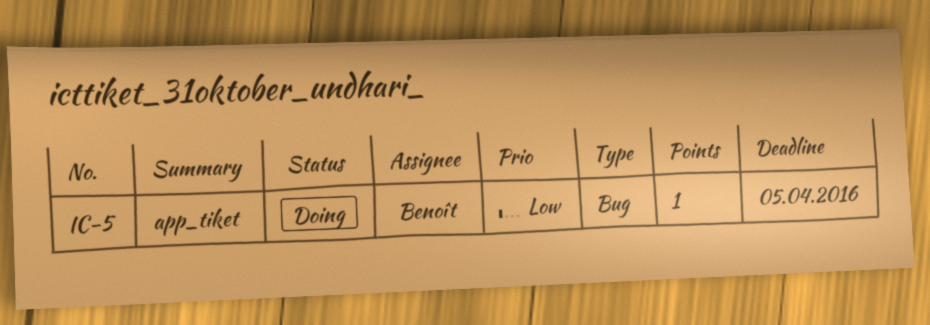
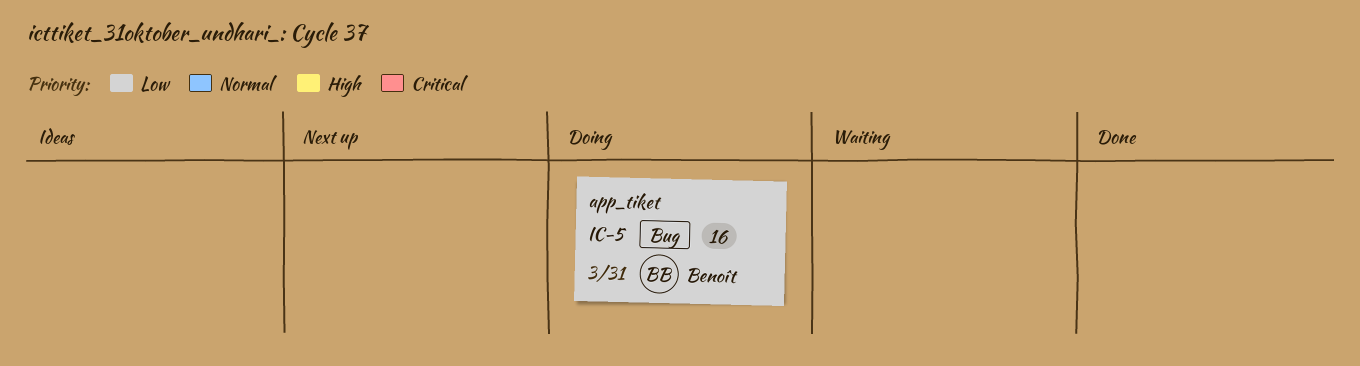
IC-5, estimate: 1 -> 16
IC-5, due: Apr 5 -> Mar 31

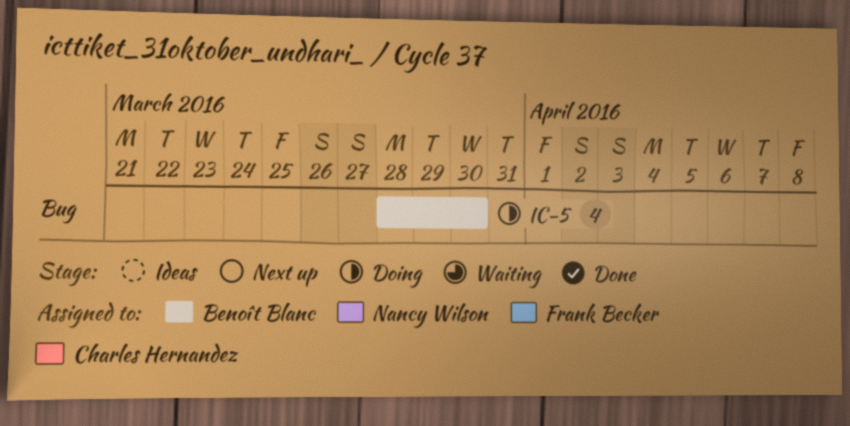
IC-5, estimate: 16 -> 4
IC-5, due: Mar 31 -> Mar 30

